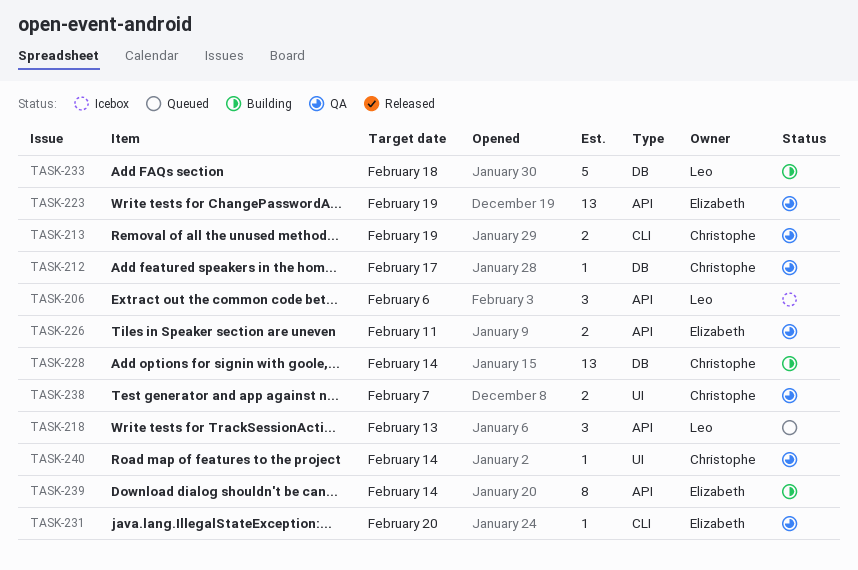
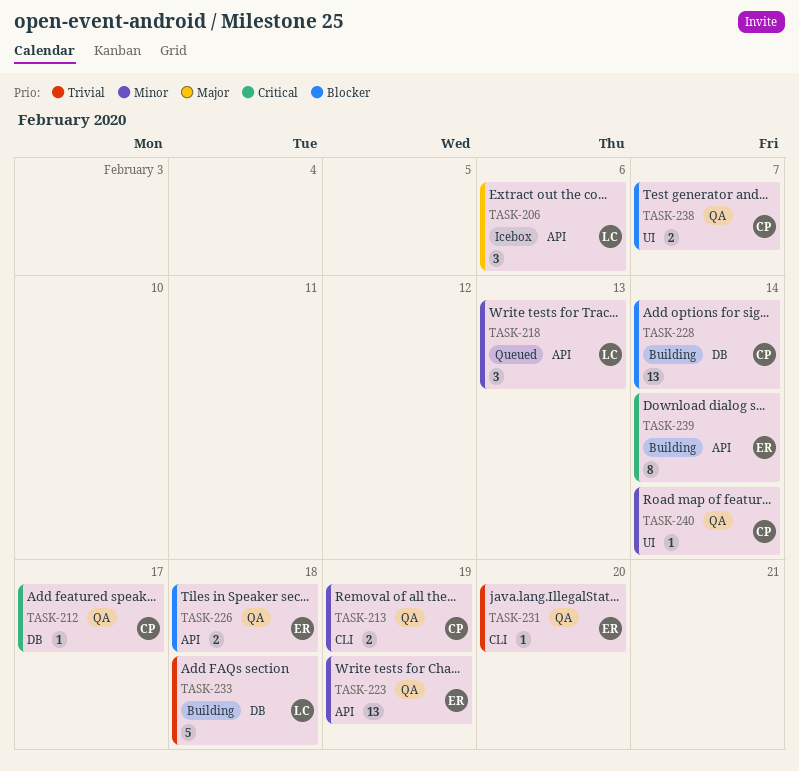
TASK-226, due: Feb 11 -> Feb 18

